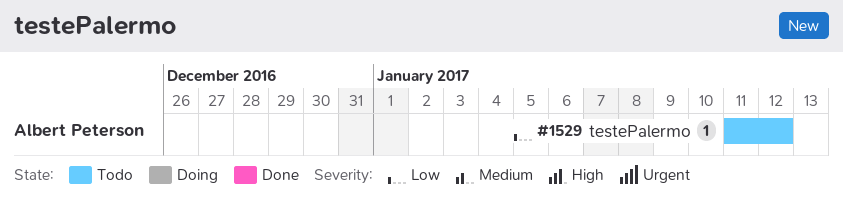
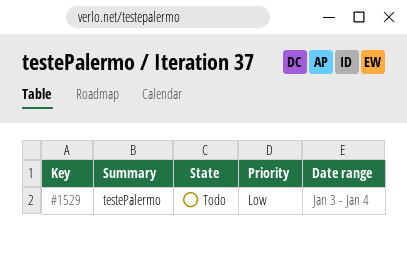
#1529, start: Jan 11 -> Jan 3
#1529, due: Jan 12 -> Jan 4

